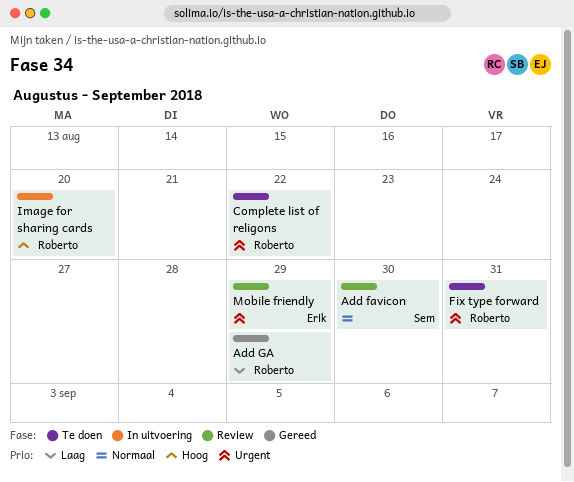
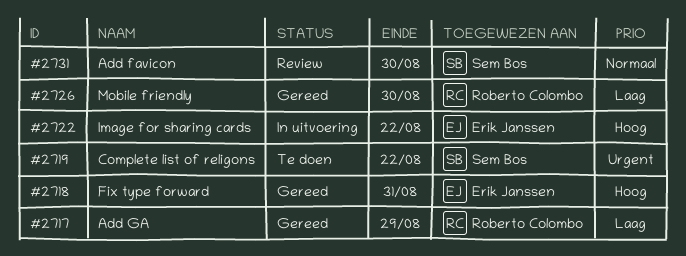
Complete list of religons, owner: Roberto Colombo -> Sem Bos
Fix type forward, status: Te doen -> Gereed
Fix type forward, owner: Roberto Colombo -> Erik Janssen
Fix type forward, priority: Urgent -> Hoog
Image for sharing cards, owner: Roberto Colombo -> Erik Janssen
Image for sharing cards, due: Aug 20 -> Aug 22
Mobile friendly, status: Review -> Gereed
Mobile friendly, owner: Erik Janssen -> Roberto Colombo
Mobile friendly, priority: Urgent -> Laag
Mobile friendly, due: Aug 29 -> Aug 30

